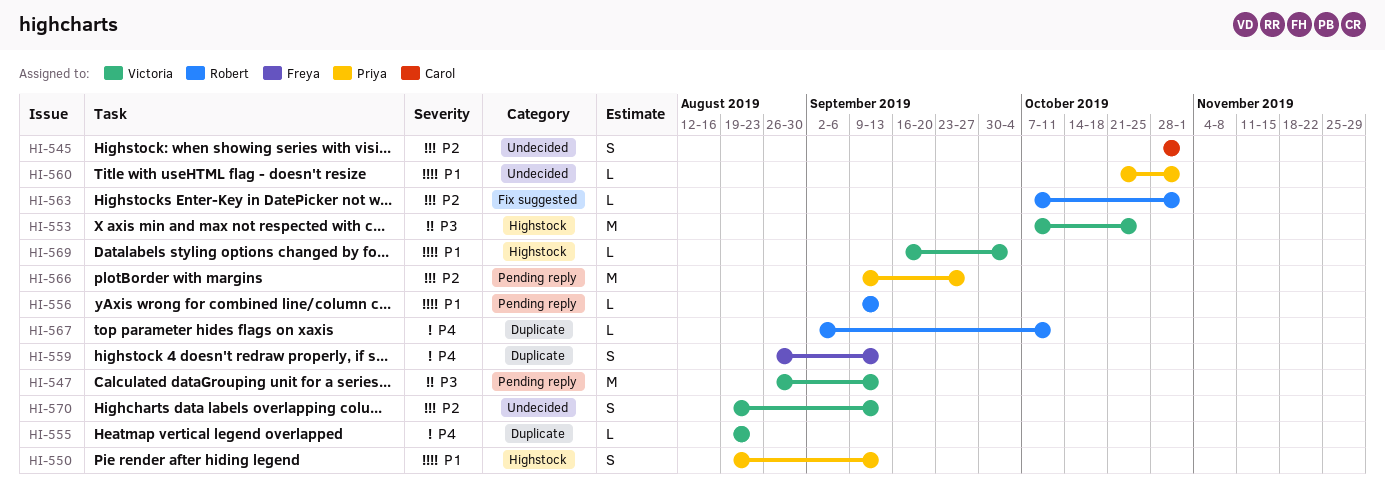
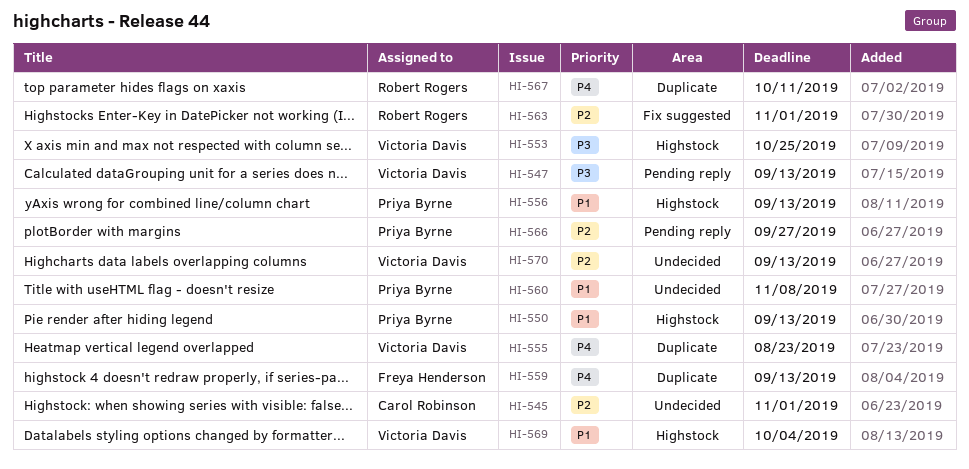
HI-556, owner: Robert Rogers -> Priya Byrne
HI-556, label: Pending reply -> Highstock
HI-560, due: Nov 1 -> Nov 8

